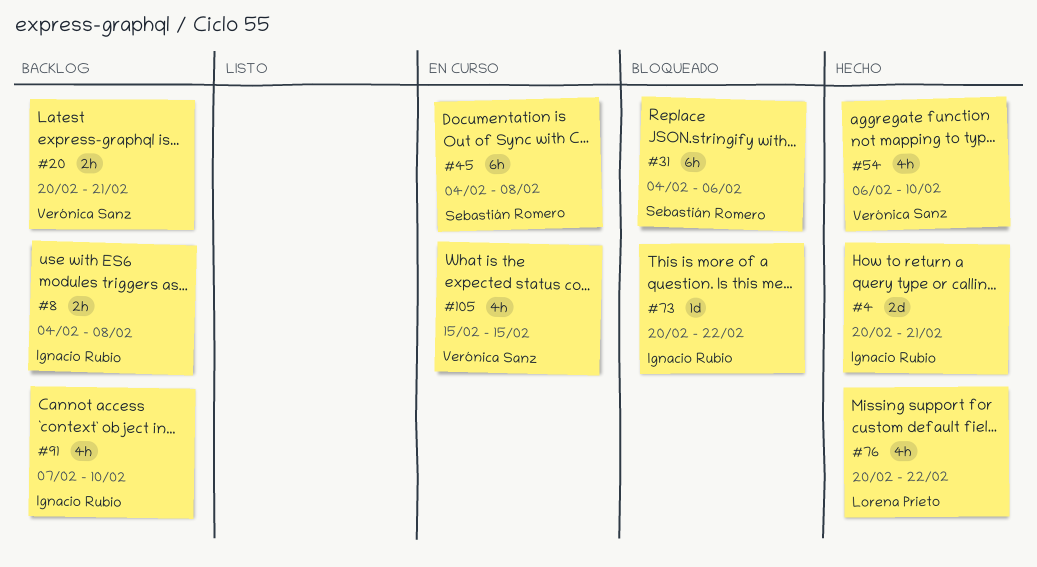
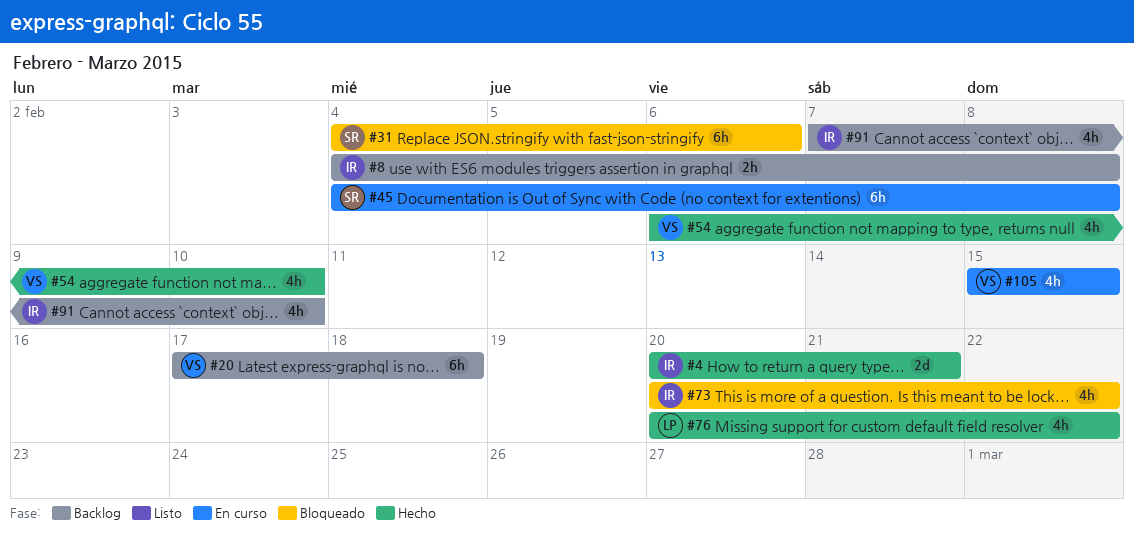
#20, estimate: 2h -> 6h
#20, start: Feb 20 -> Feb 17
#20, due: Feb 21 -> Feb 18
#73, estimate: 1d -> 4h

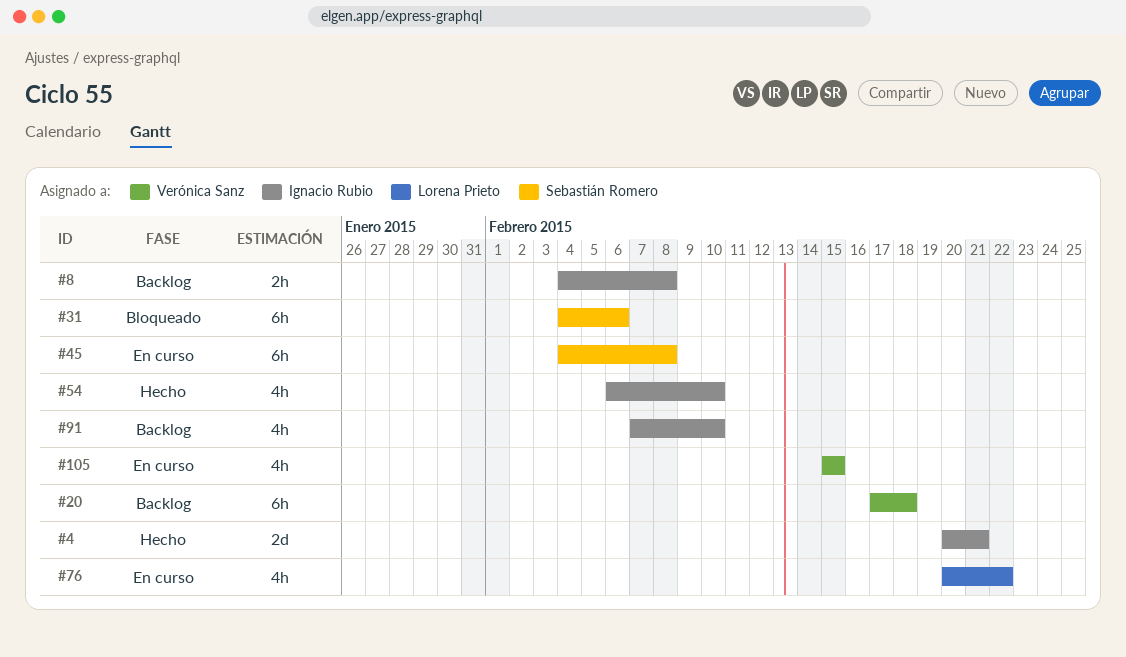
#54, owner: Verónica Sanz -> Ignacio Rubio
#73: present -> none
#76, status: Hecho -> En curso

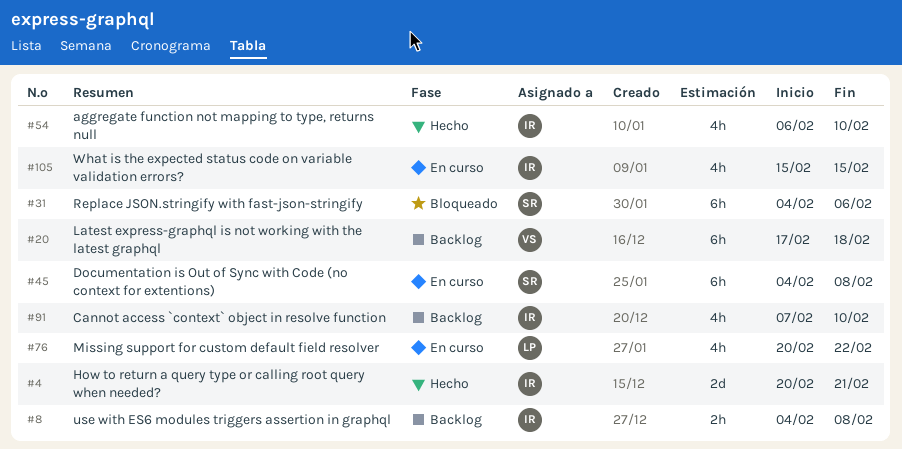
#105, owner: Verónica Sanz -> Ignacio Rubio

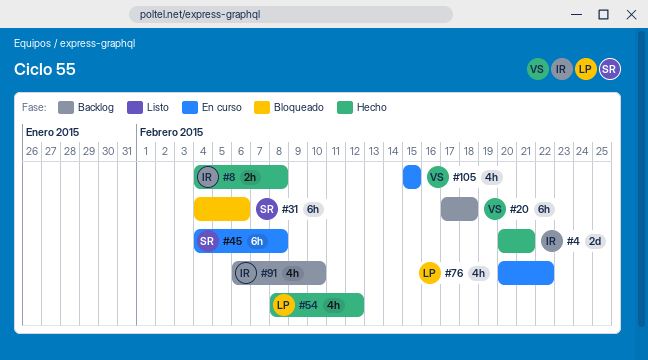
#8, status: Backlog -> Hecho
#54, owner: IR -> LP
#54, start: Feb 6 -> Feb 8
#54, due: Feb 10 -> Feb 12
#91, start: Feb 7 -> Feb 6
#105, owner: IR -> VS

